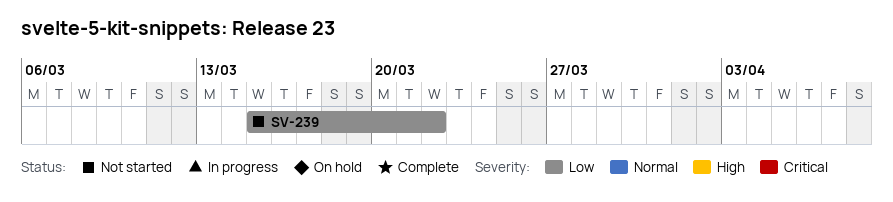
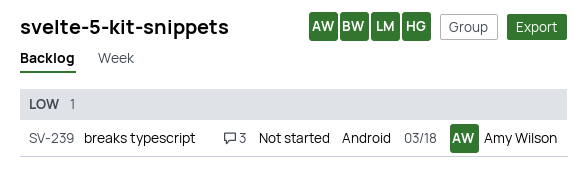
SV-239, due: Mar 22 -> Mar 18

